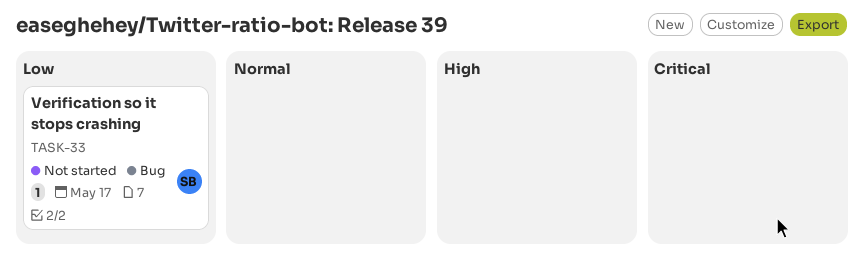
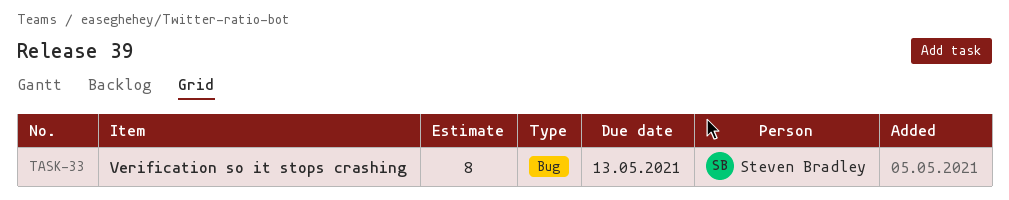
TASK-33, estimate: 1 -> 8
TASK-33, due: May 17 -> May 13

